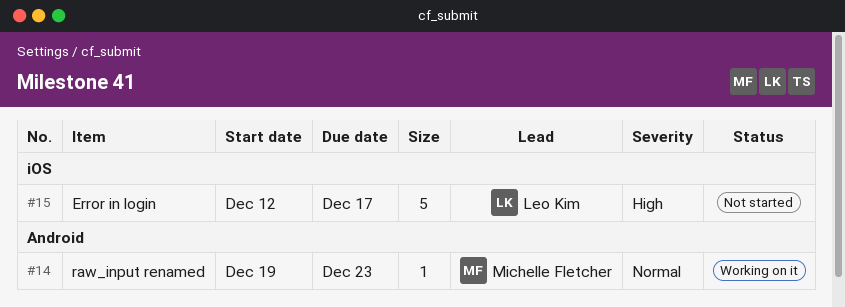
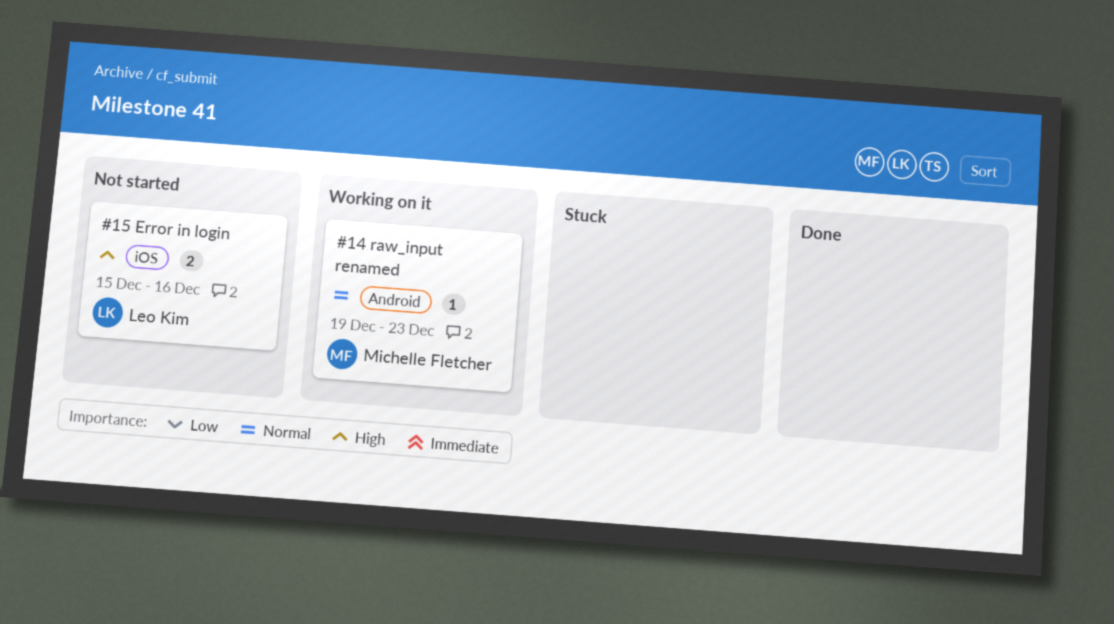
#15, estimate: 5 -> 2
#15, start: Dec 12 -> Dec 15
#15, due: Dec 17 -> Dec 16

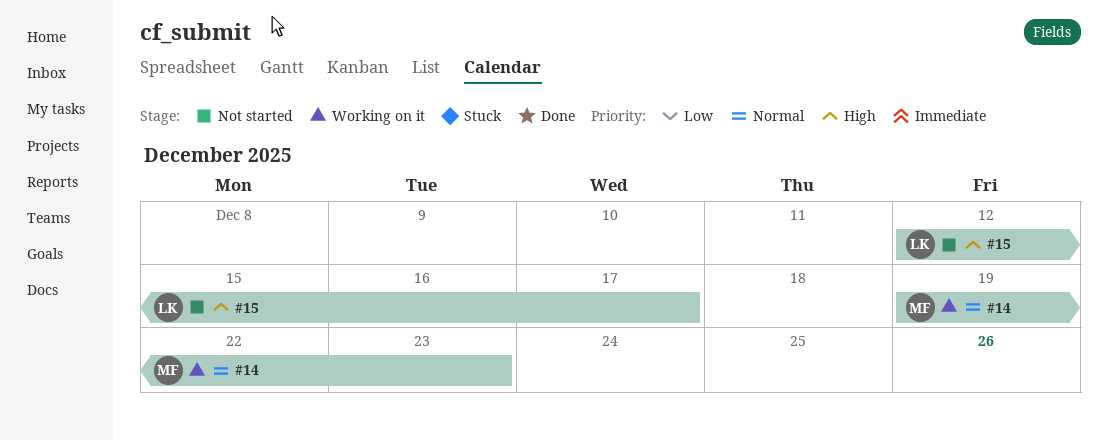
#15, start: Dec 15 -> Dec 12
#15, due: Dec 16 -> Dec 17

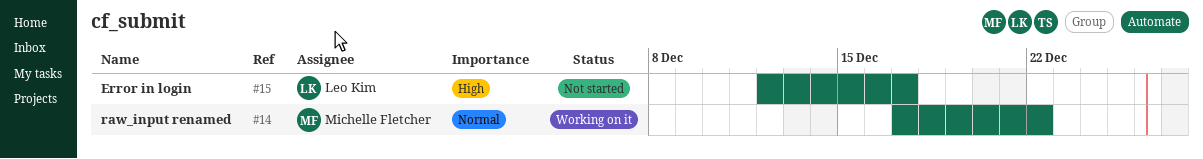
#14, start: Dec 19 -> Dec 17
#14, due: Dec 23 -> Dec 22

